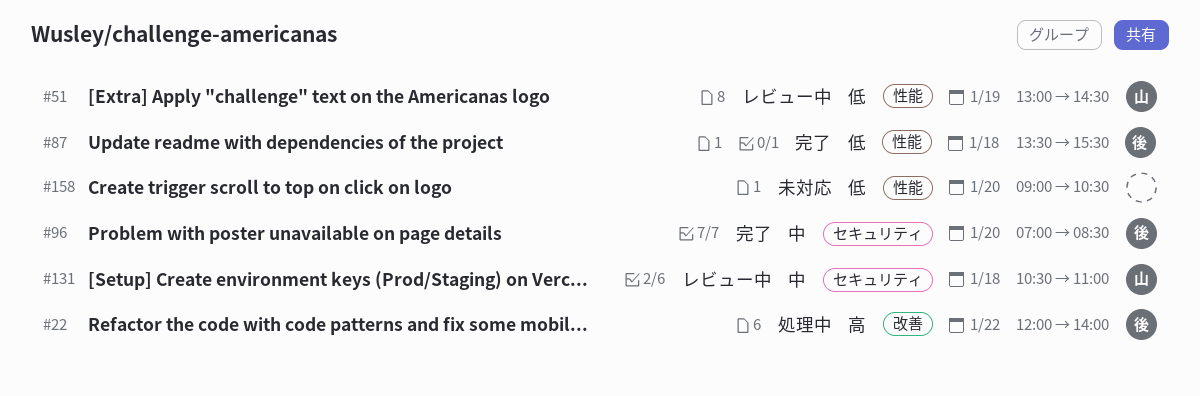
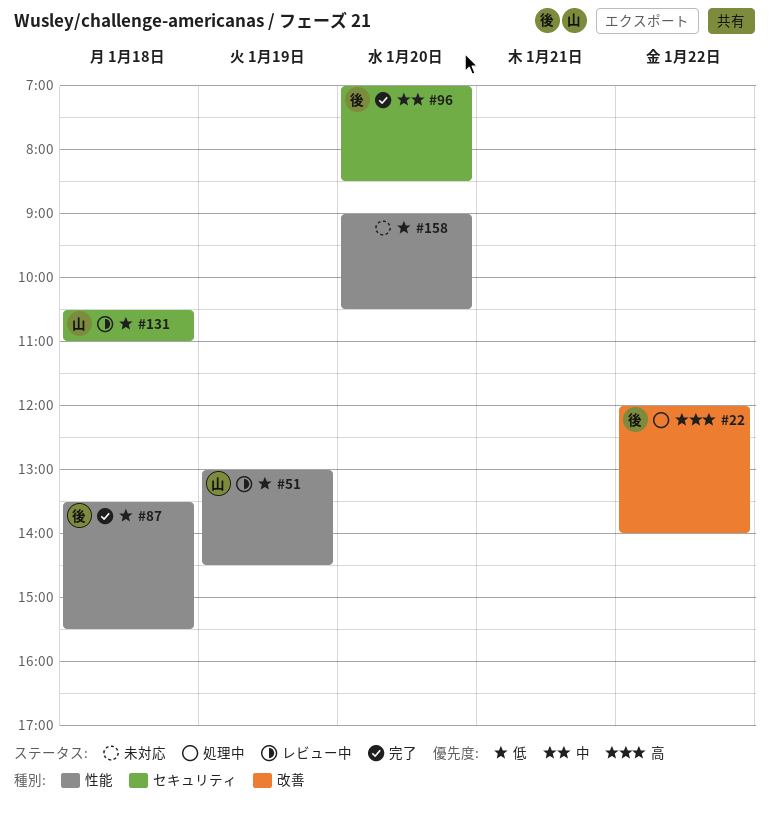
#131, priority: 中 -> 低

